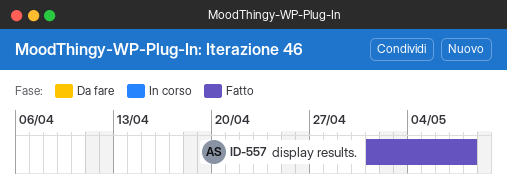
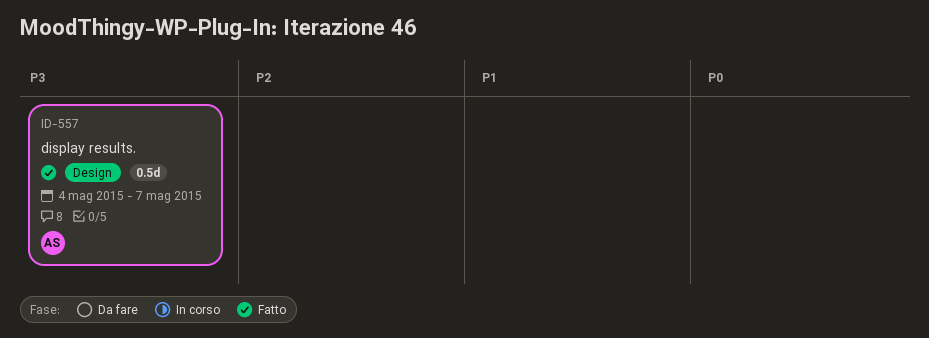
ID-557, start: May 1 -> May 4
ID-557, due: May 8 -> May 7

